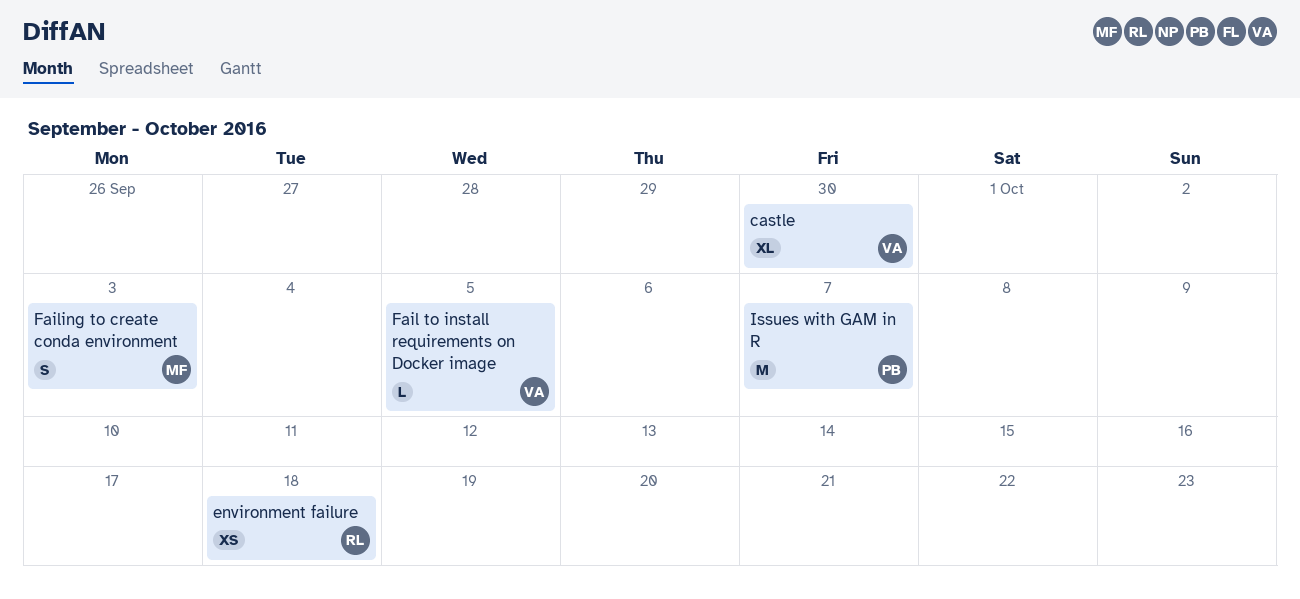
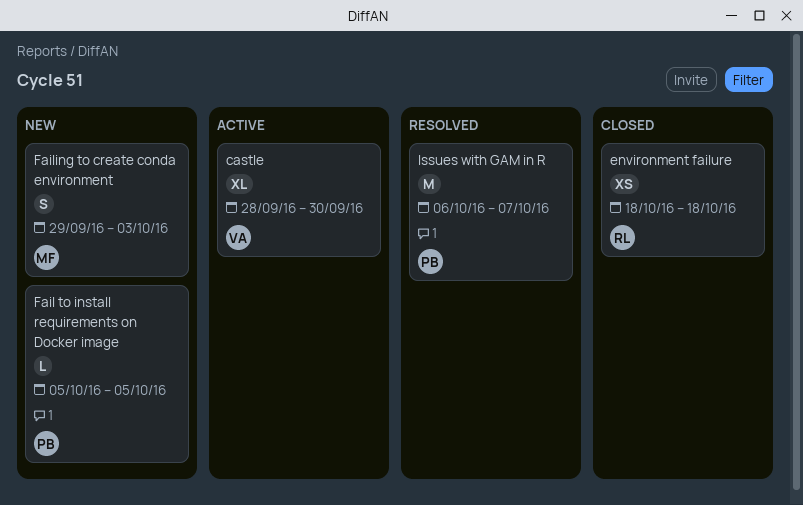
Fail to install requirements on Docker image, owner: VA -> PB

